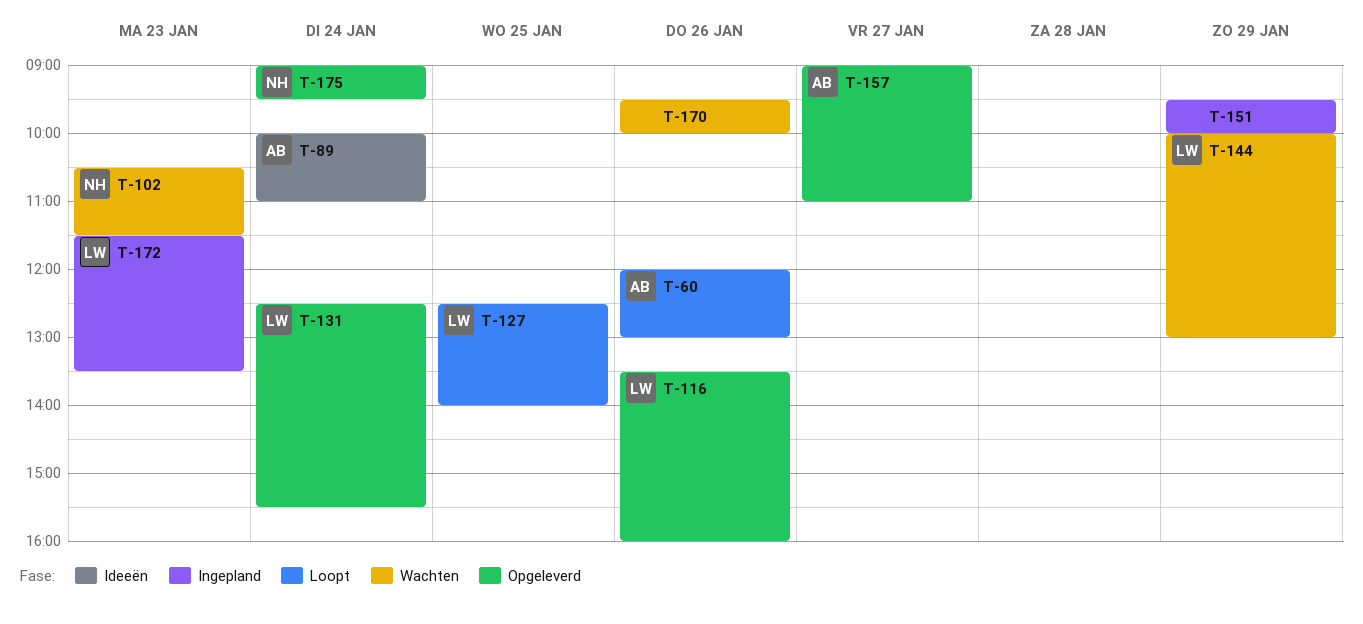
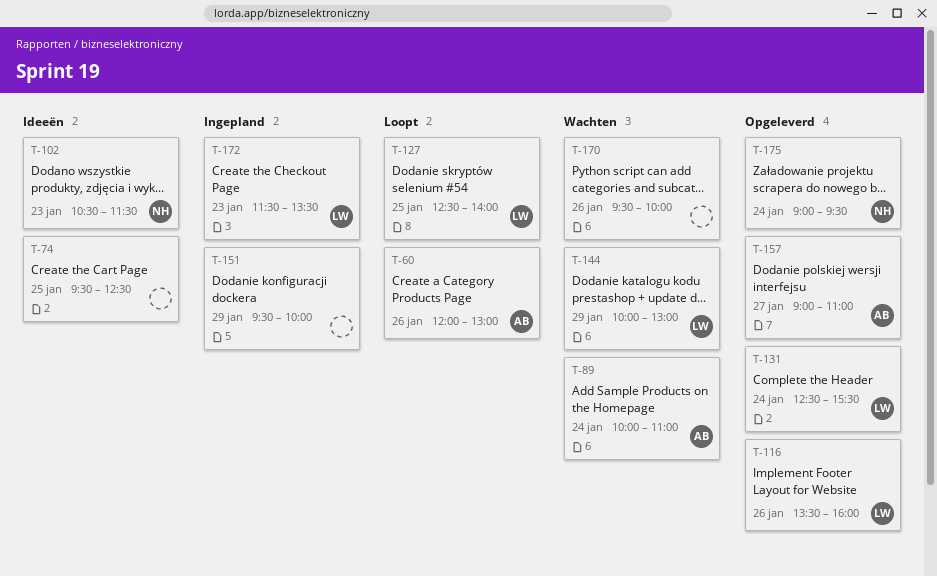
T-74: none -> present
T-89, status: Ideeën -> Wachten
T-102, status: Wachten -> Ideeën

